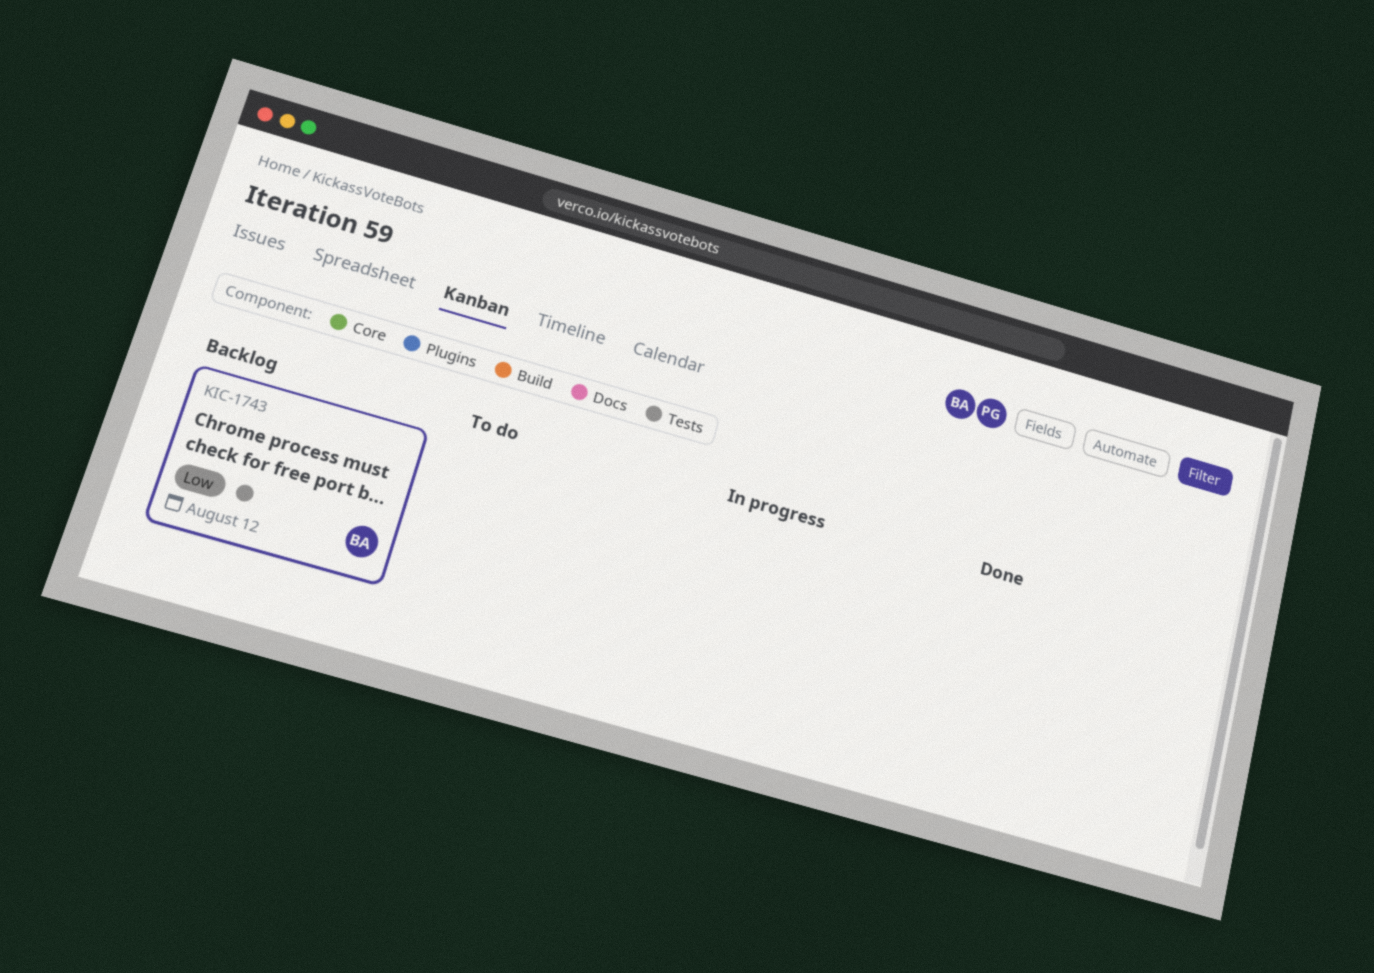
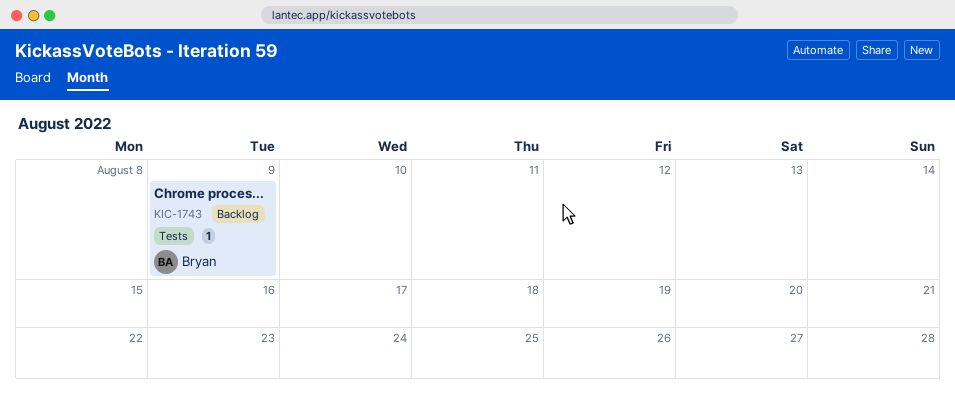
KIC-1743, due: Aug 12 -> Aug 9

